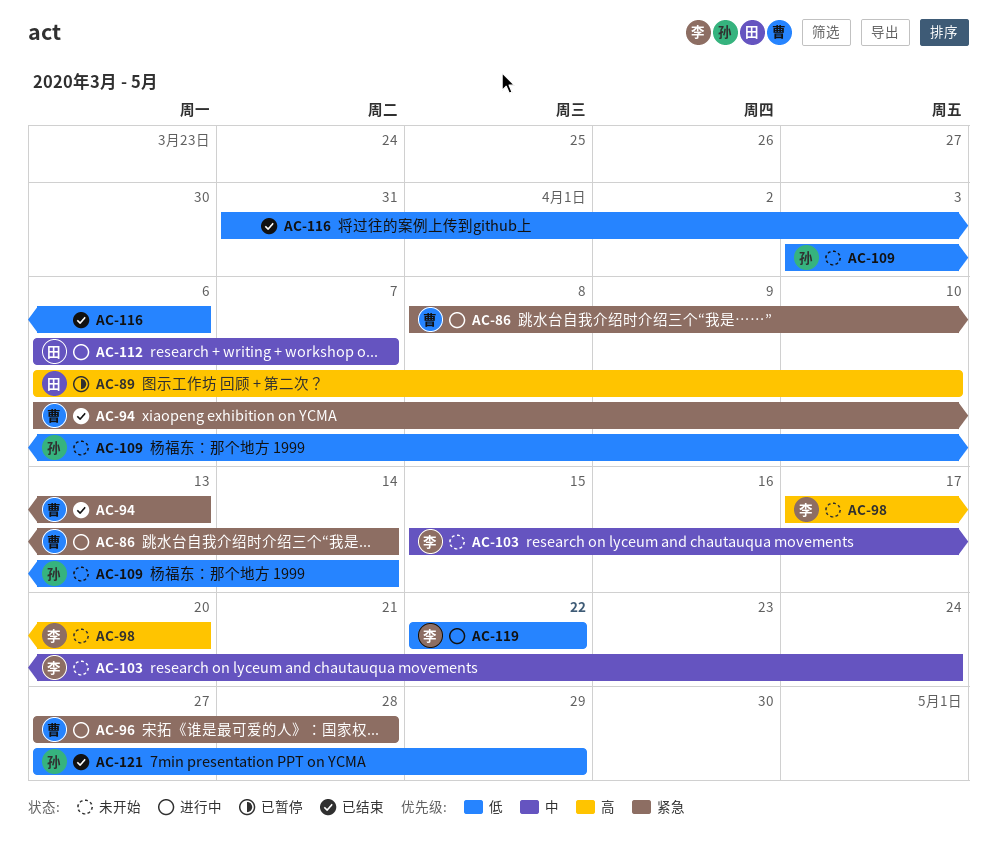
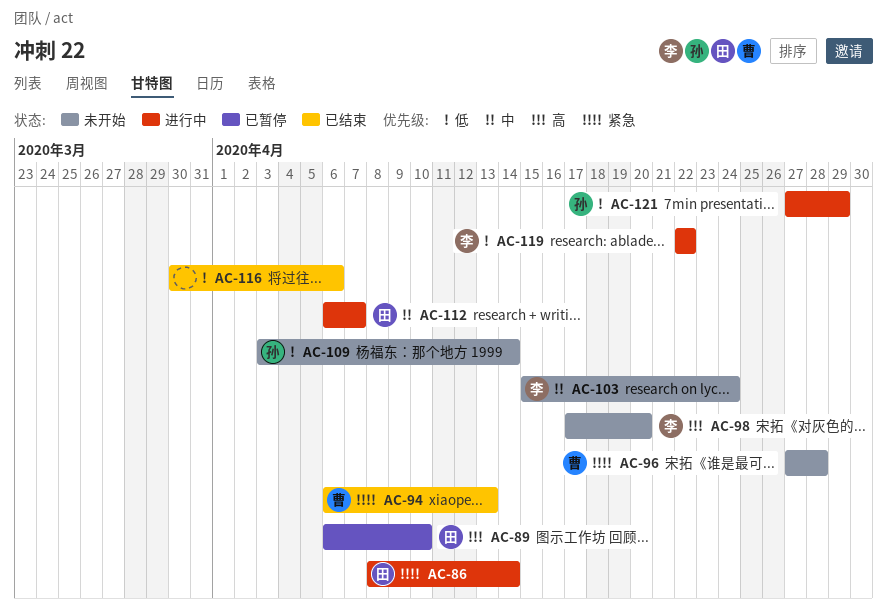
AC-86, owner: 曹 -> 田
AC-96, status: 进行中 -> 未开始
AC-116, start: Mar 31 -> Mar 30
AC-121, status: 已结束 -> 进行中

